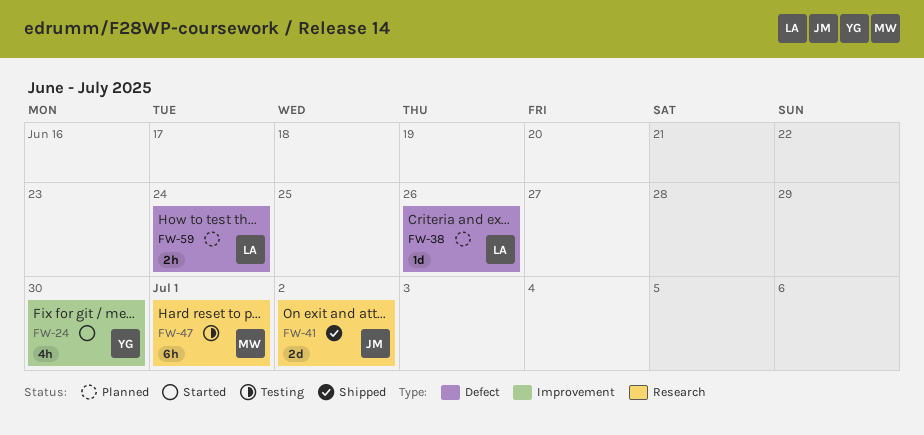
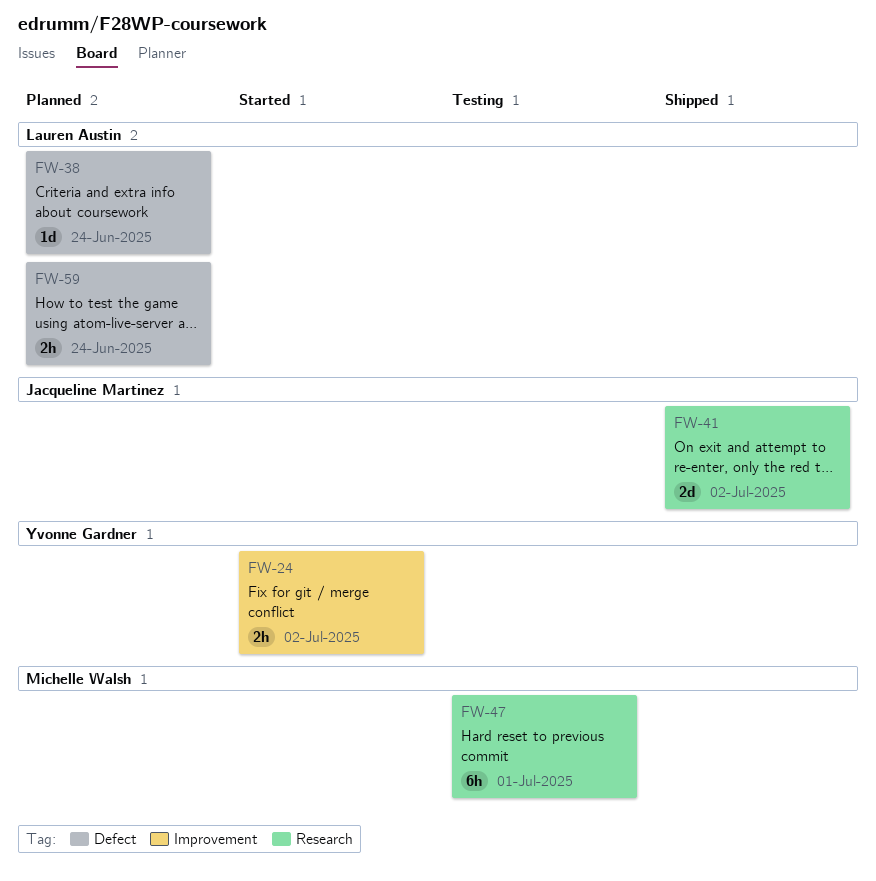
FW-24, estimate: 4h -> 2h
FW-24, due: Jun 30 -> Jul 2
FW-38, due: Jun 26 -> Jun 24

